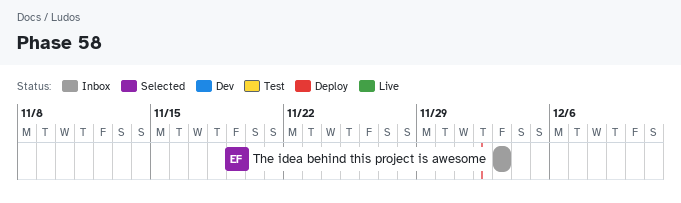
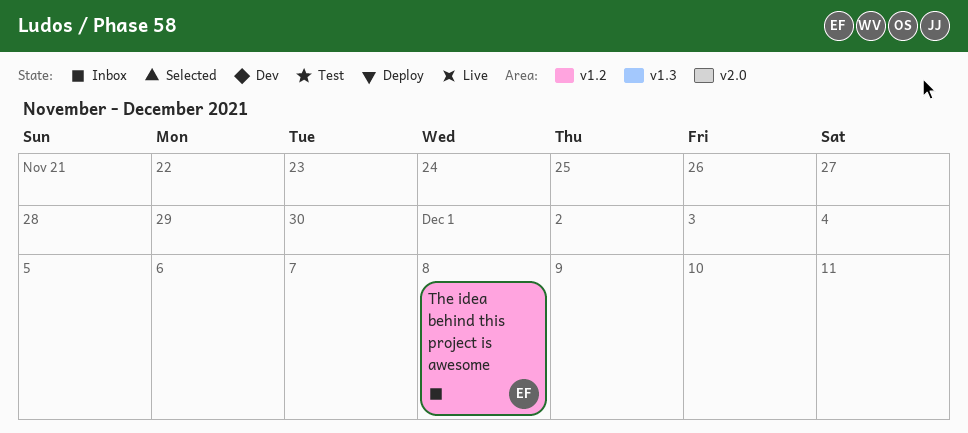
The idea behind this project is awesome, due: Dec 3 -> Dec 8

